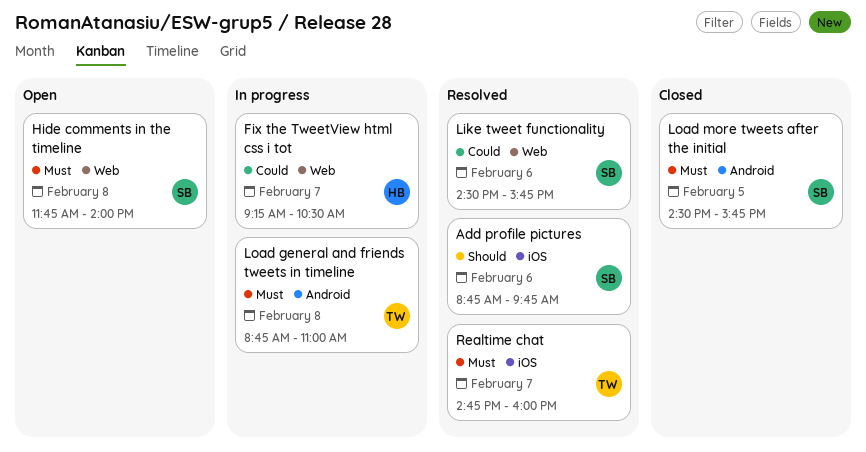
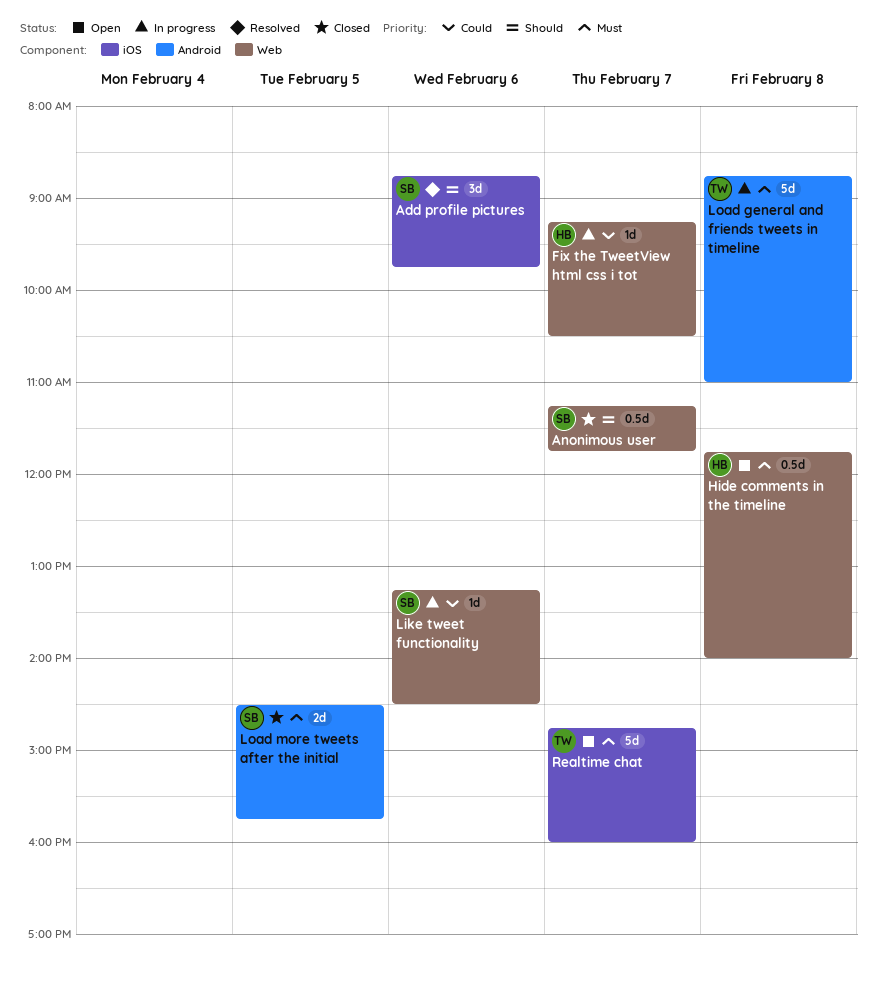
Anonimous user: none -> present
Hide comments in the timeline, owner: SB -> HB
Like tweet functionality, status: Resolved -> In progress
Like tweet functionality, begins: 14:30 -> 13:15
Like tweet functionality, ends: 15:45 -> 14:30
Realtime chat, status: Resolved -> Open

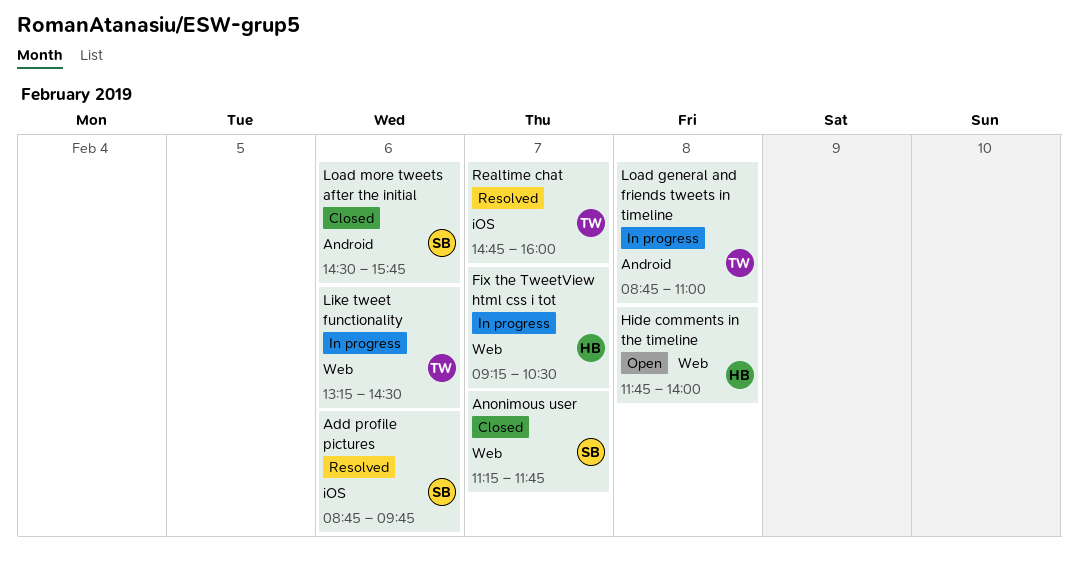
Like tweet functionality, owner: SB -> TW
Load more tweets after the initial, day: Feb 5 -> Feb 6
Realtime chat, status: Open -> Resolved

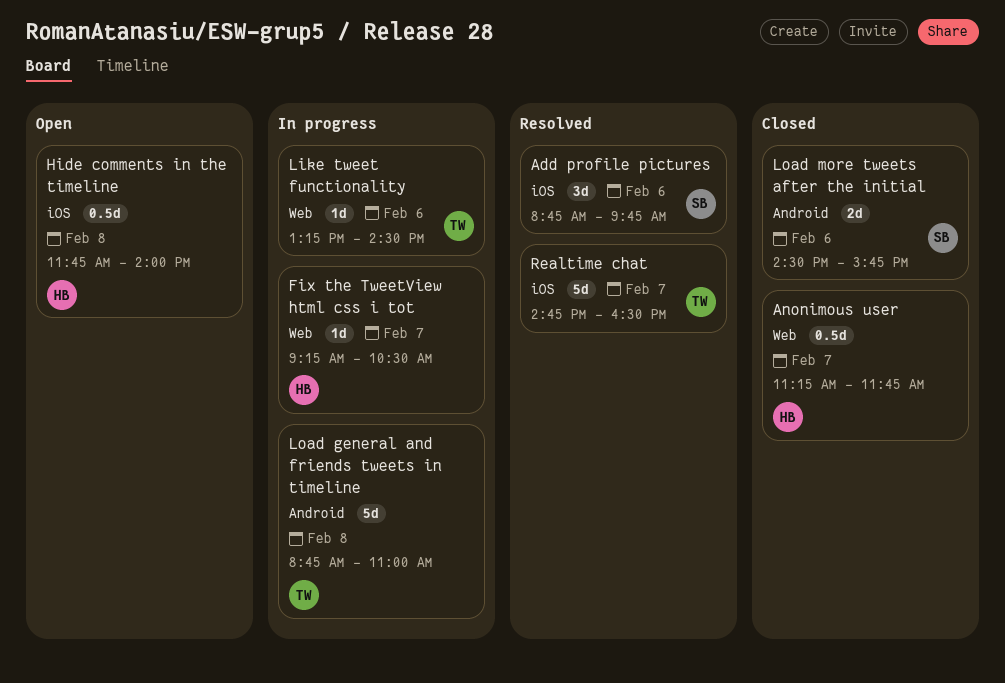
Anonimous user, owner: SB -> HB
Hide comments in the timeline, label: Web -> iOS
Realtime chat, ends: 16:00 -> 16:30

